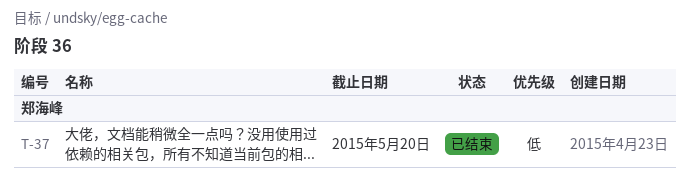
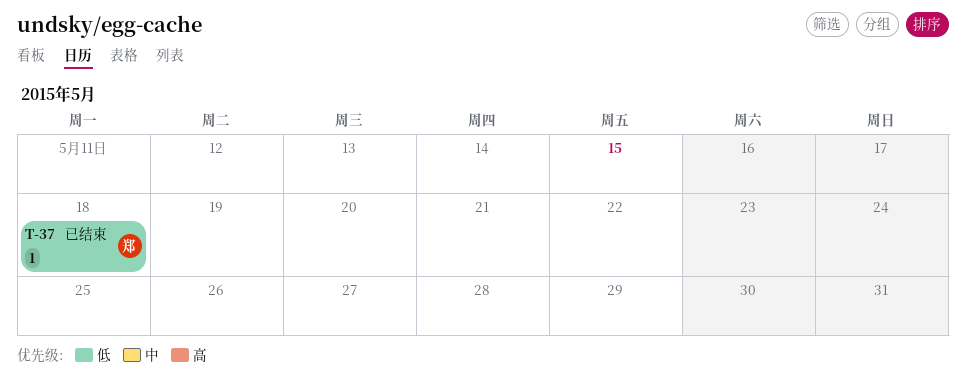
T-37, due: May 20 -> May 18

